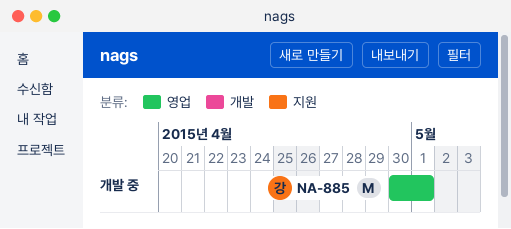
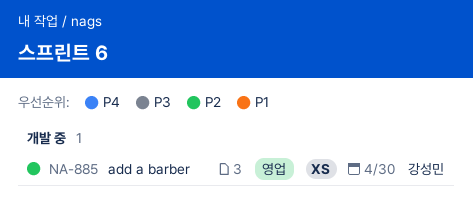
NA-885, estimate: M -> XS
NA-885, due: May 1 -> Apr 30

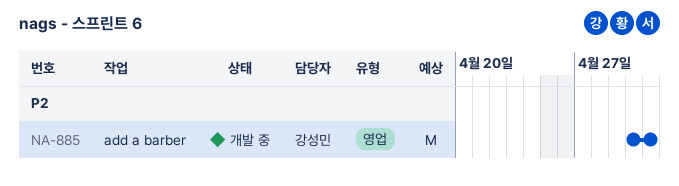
NA-885, estimate: XS -> M
NA-885, due: Apr 30 -> May 1

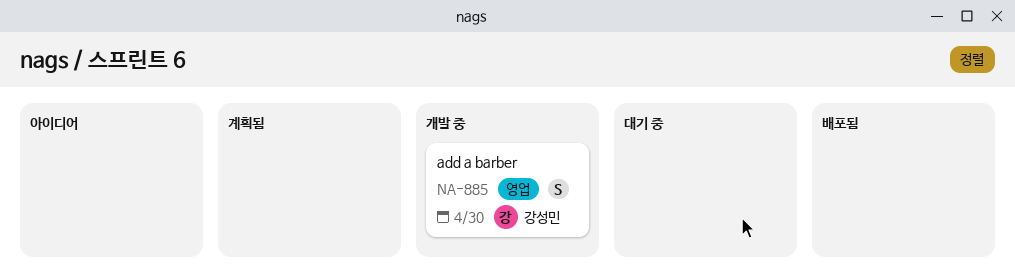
NA-885, estimate: M -> S
NA-885, due: May 1 -> Apr 30

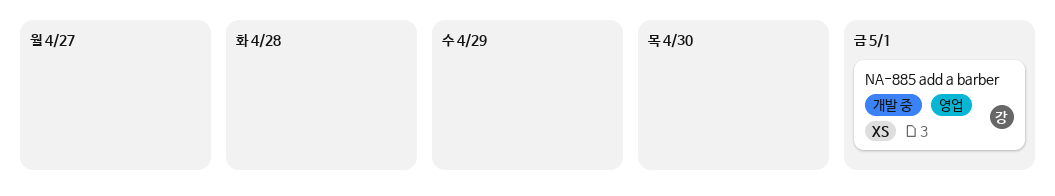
NA-885, estimate: S -> XS
NA-885, due: Apr 30 -> May 1

